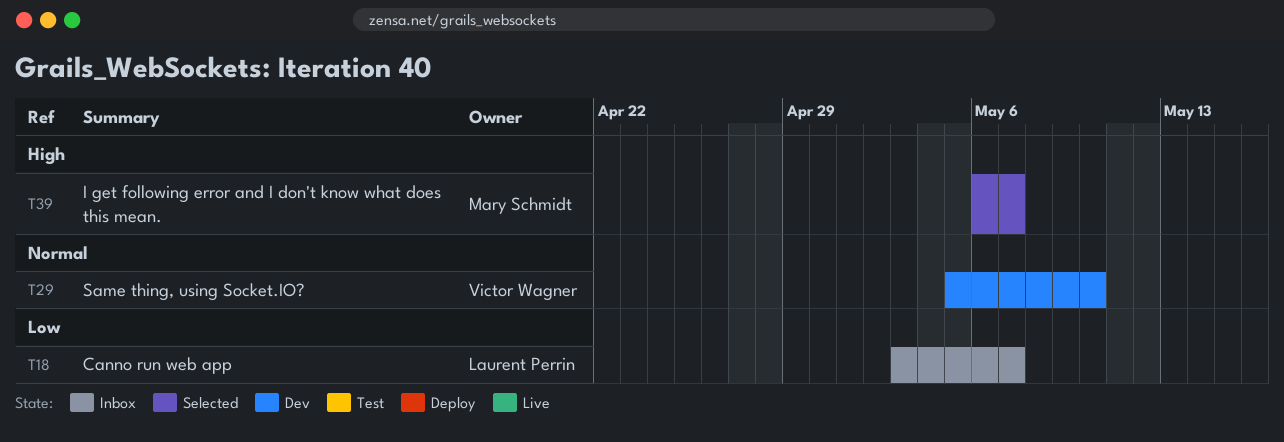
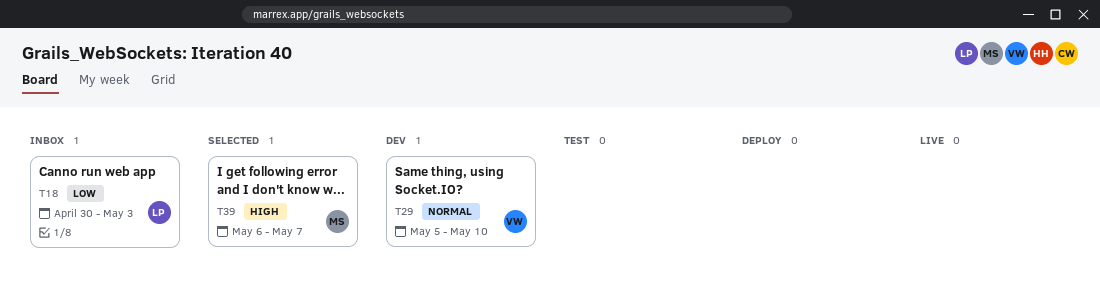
T18, start: May 3 -> Apr 30
T18, due: May 7 -> May 3

